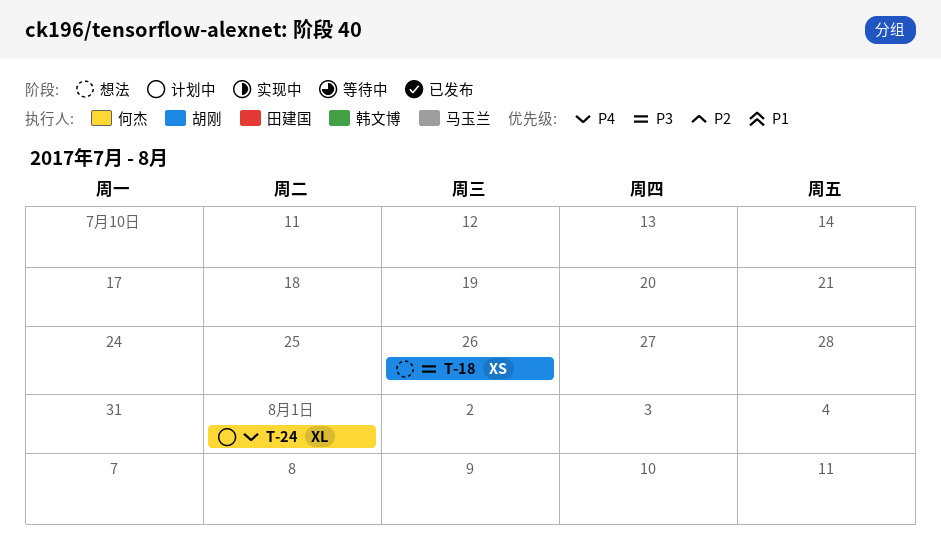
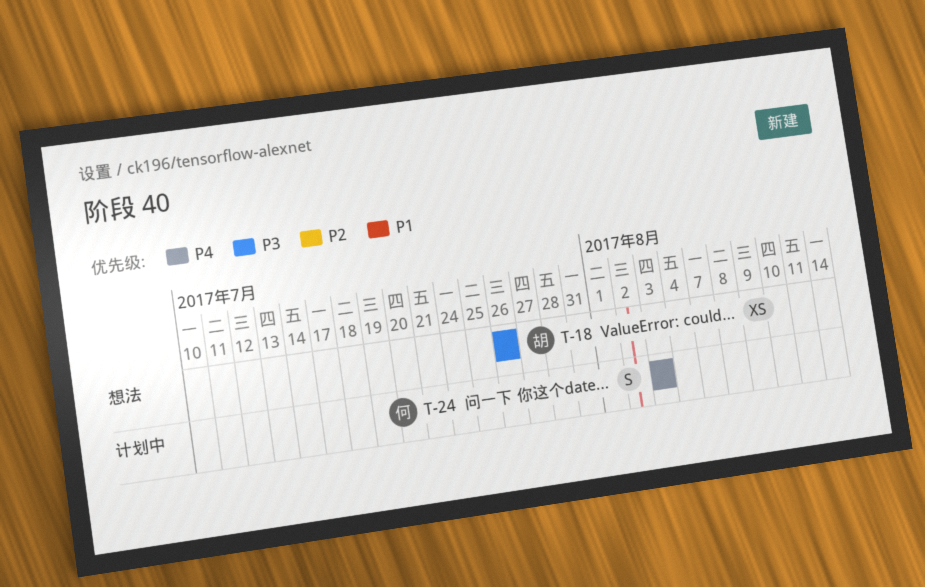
T-24, estimate: XL -> S
T-24, start: Aug 1 -> Aug 3
T-24, due: Aug 1 -> Aug 3

